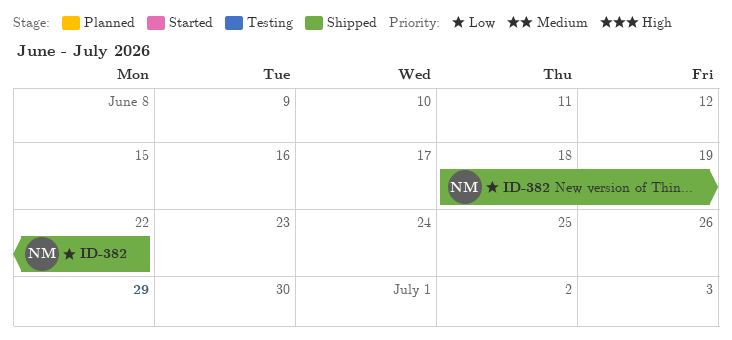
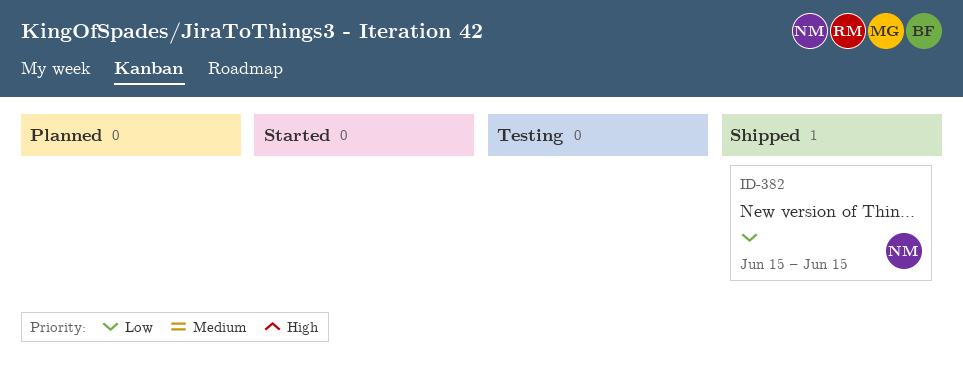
ID-382, start: Jun 18 -> Jun 15
ID-382, due: Jun 22 -> Jun 15

